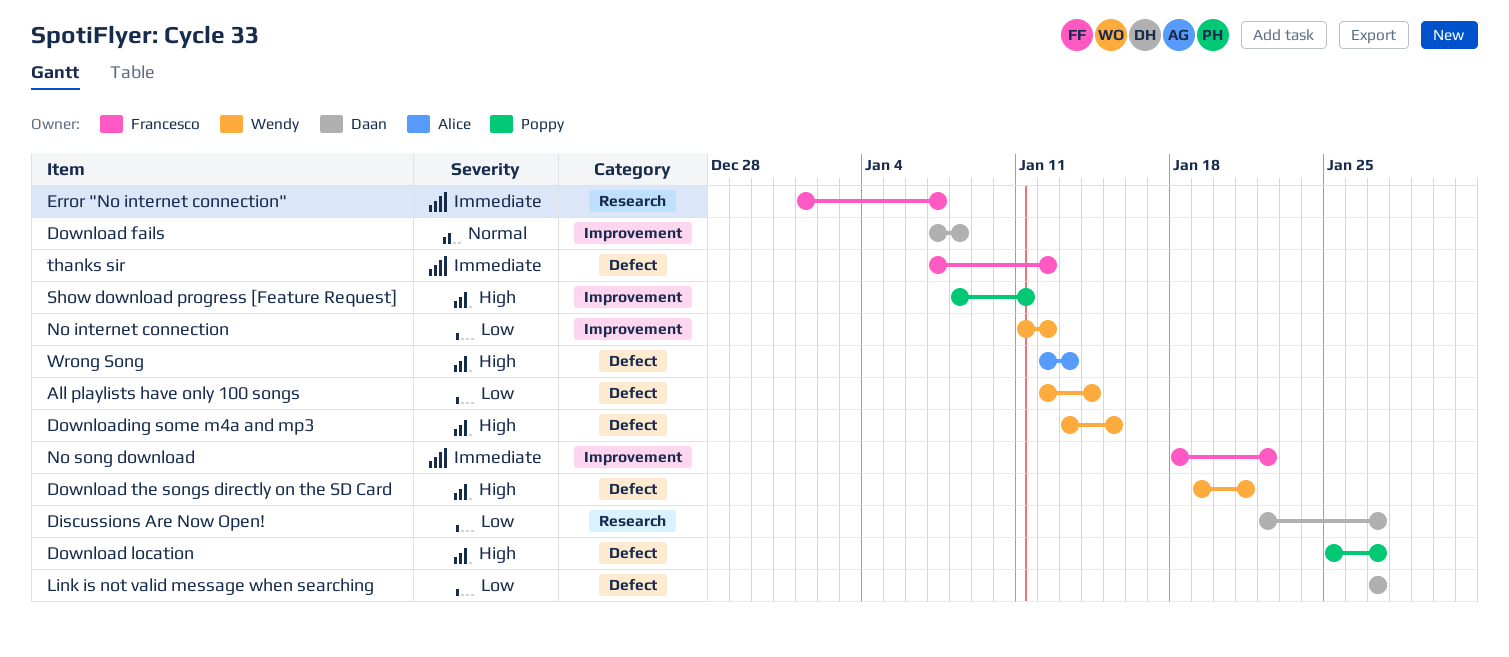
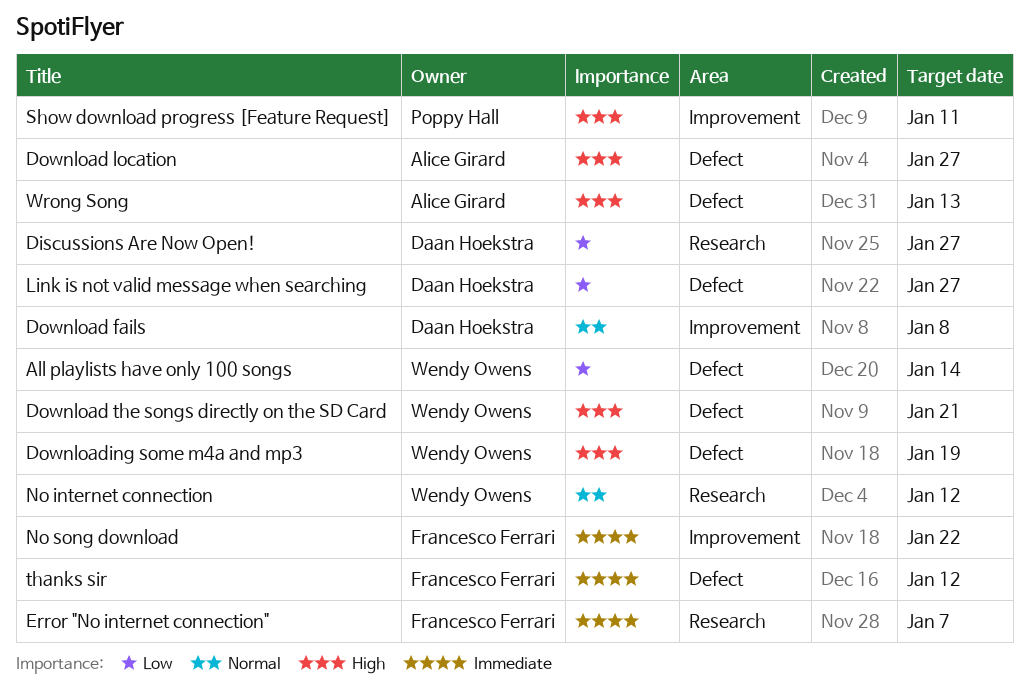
Download location, owner: Poppy Hall -> Alice Girard
Downloading some m4a and mp3, due: Jan 15 -> Jan 19
No internet connection, priority: Low -> Normal
No internet connection, label: Improvement -> Research

